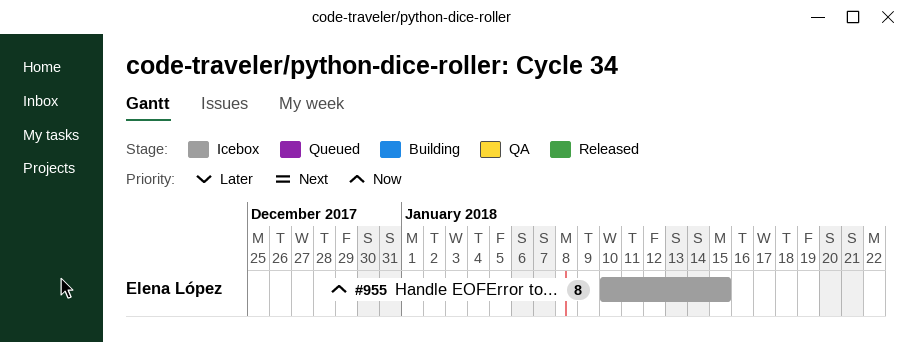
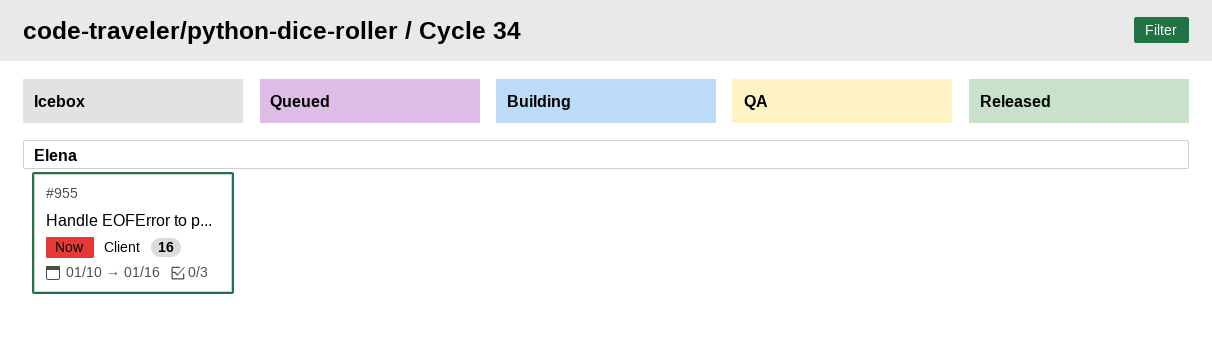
#955, estimate: 8 -> 16
#955, due: Jan 15 -> Jan 16

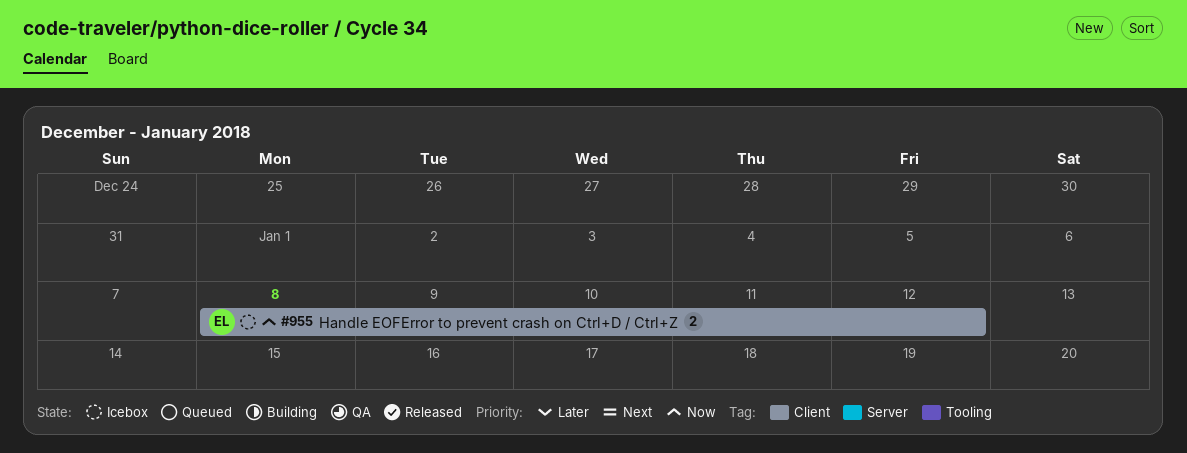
#955, estimate: 16 -> 2
#955, start: Jan 10 -> Jan 8
#955, due: Jan 16 -> Jan 12

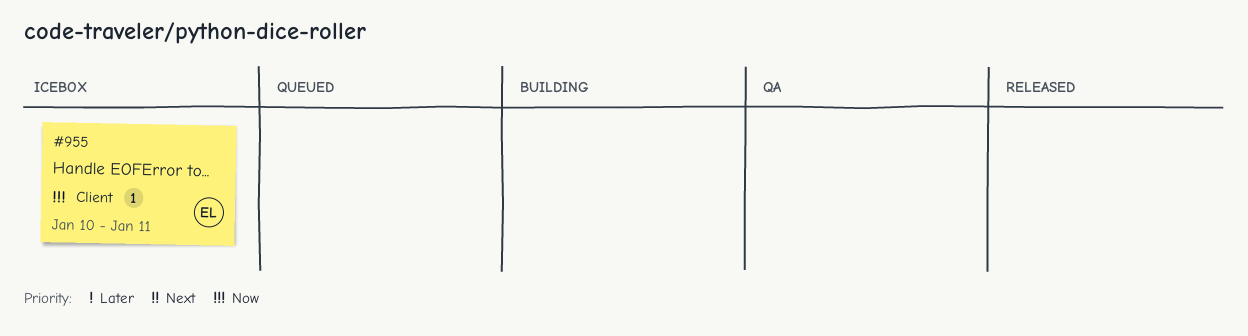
#955, estimate: 2 -> 1
#955, start: Jan 8 -> Jan 10
#955, due: Jan 12 -> Jan 11

